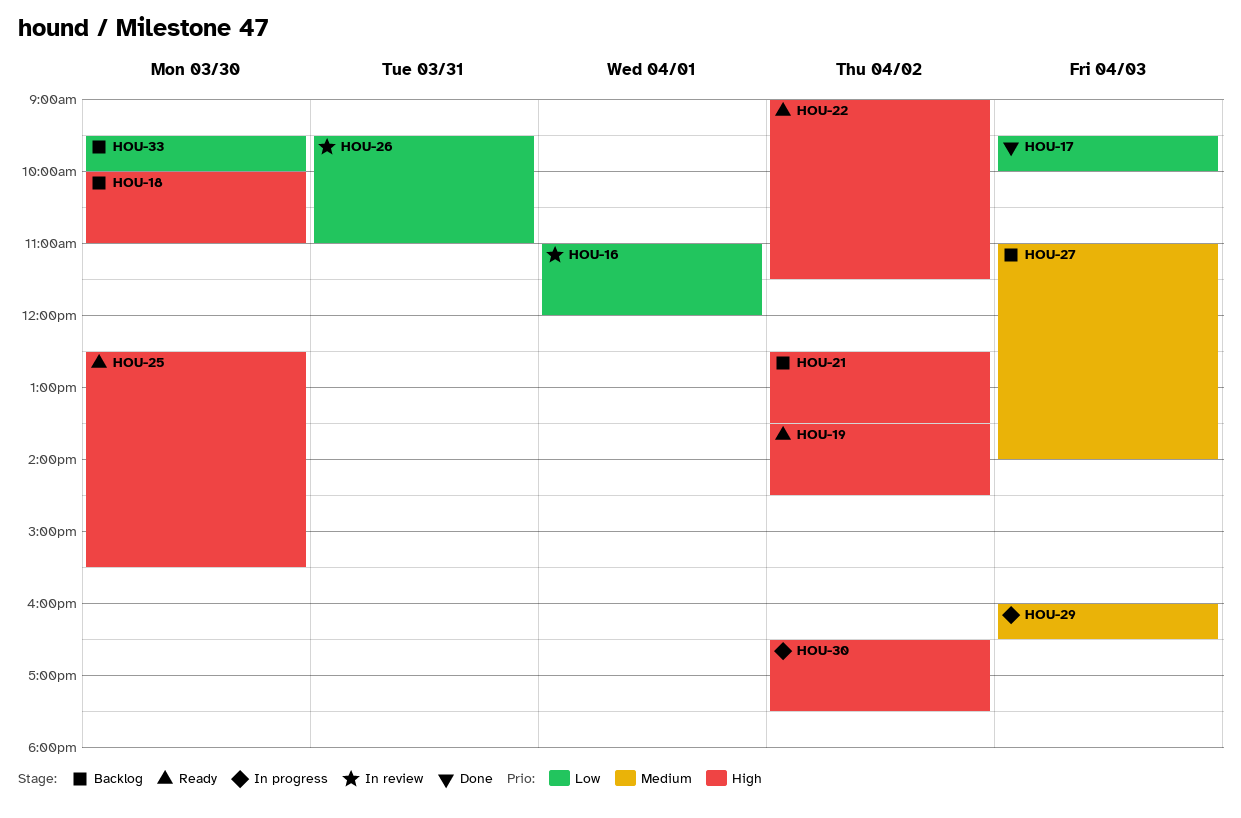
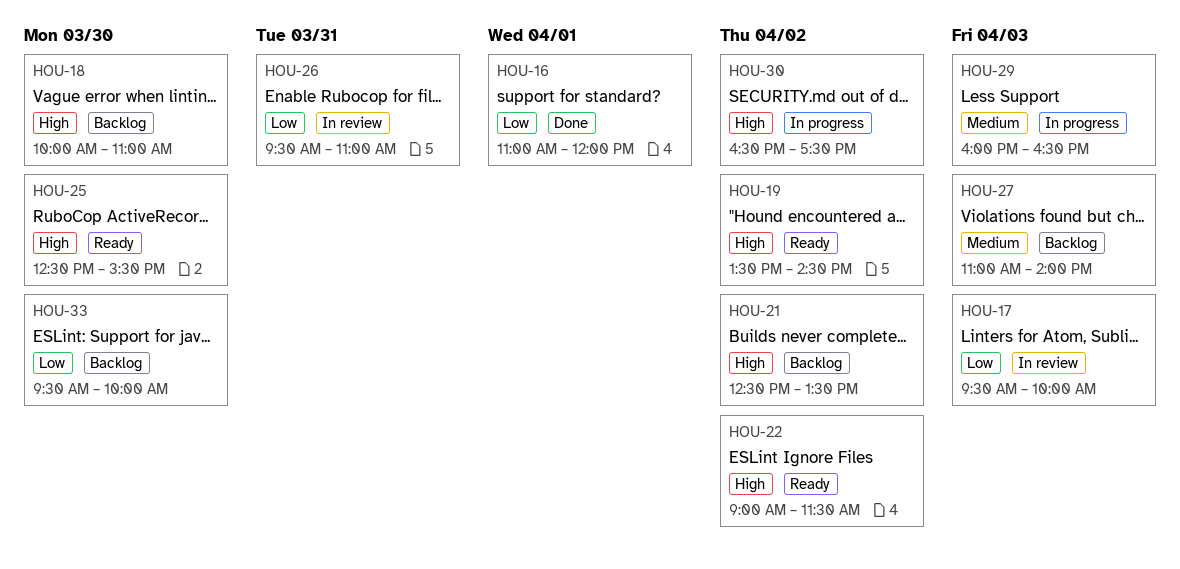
HOU-16, status: In review -> Done
HOU-17, status: Done -> In review

